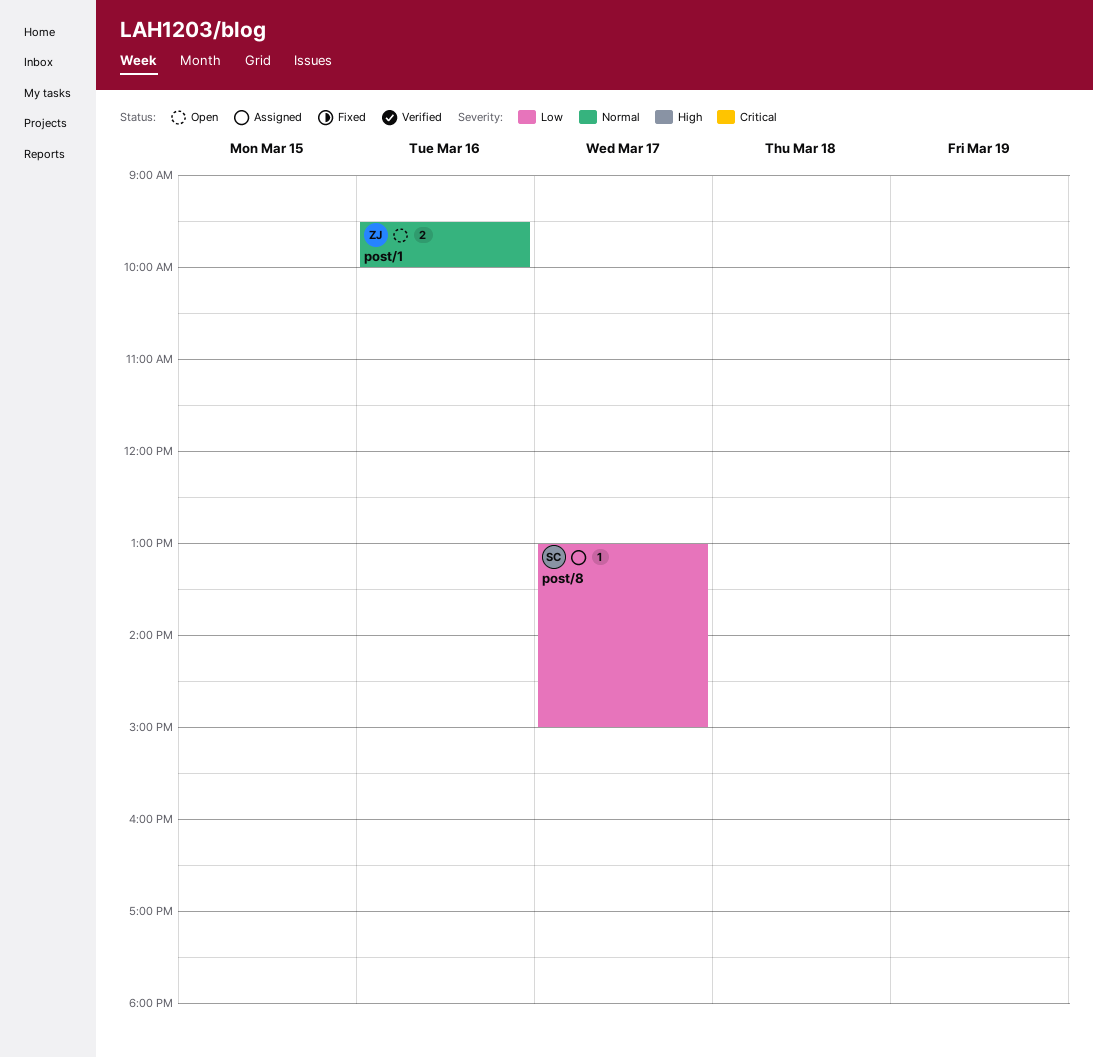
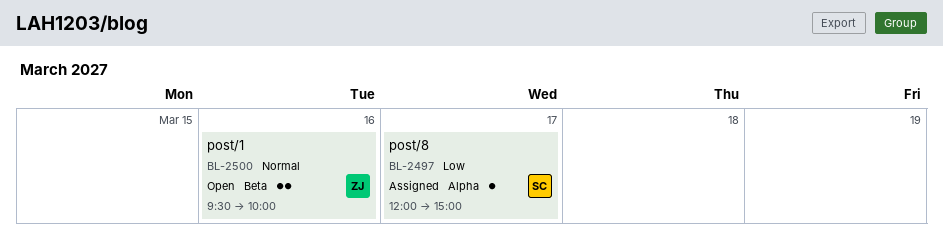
post/8, begins: 13:00 -> 12:00

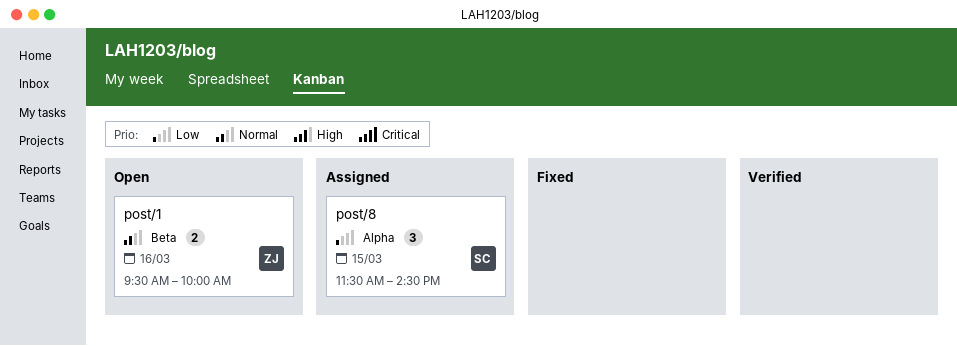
post/8, estimate: 1 -> 3
post/8, day: Mar 17 -> Mar 15
post/8, begins: 12:00 -> 11:30
post/8, ends: 15:00 -> 14:30

